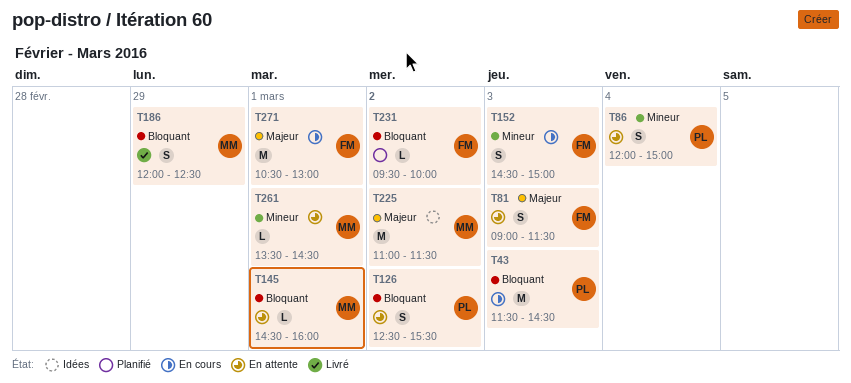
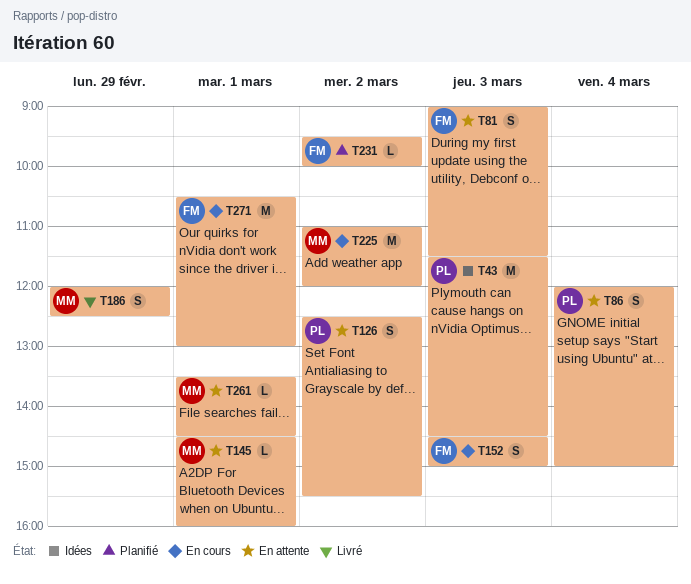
T43, status: En cours -> Idées
T225, status: Idées -> En cours
T225, ends: 11:30 -> 12:00

